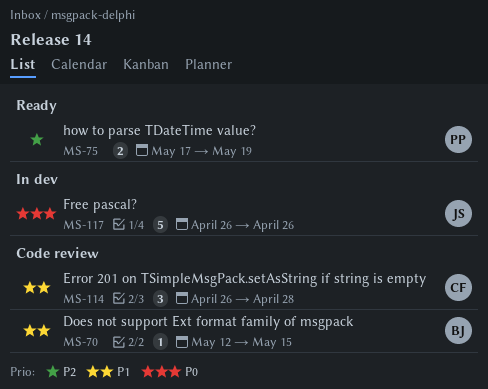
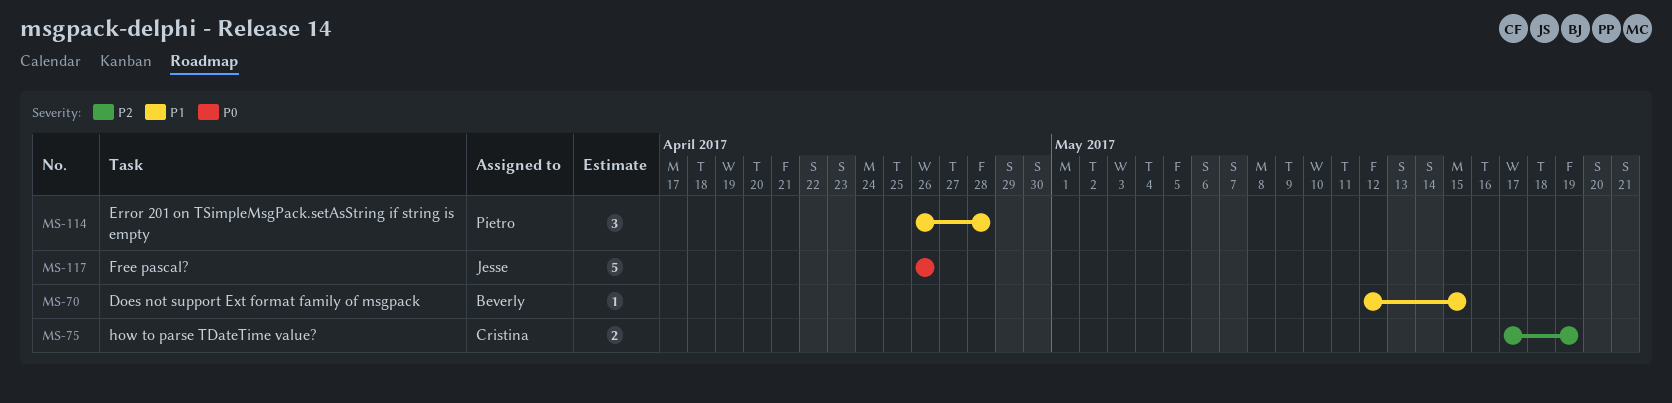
MS-75, owner: Pietro -> Cristina
MS-114, owner: Cristina -> Pietro

